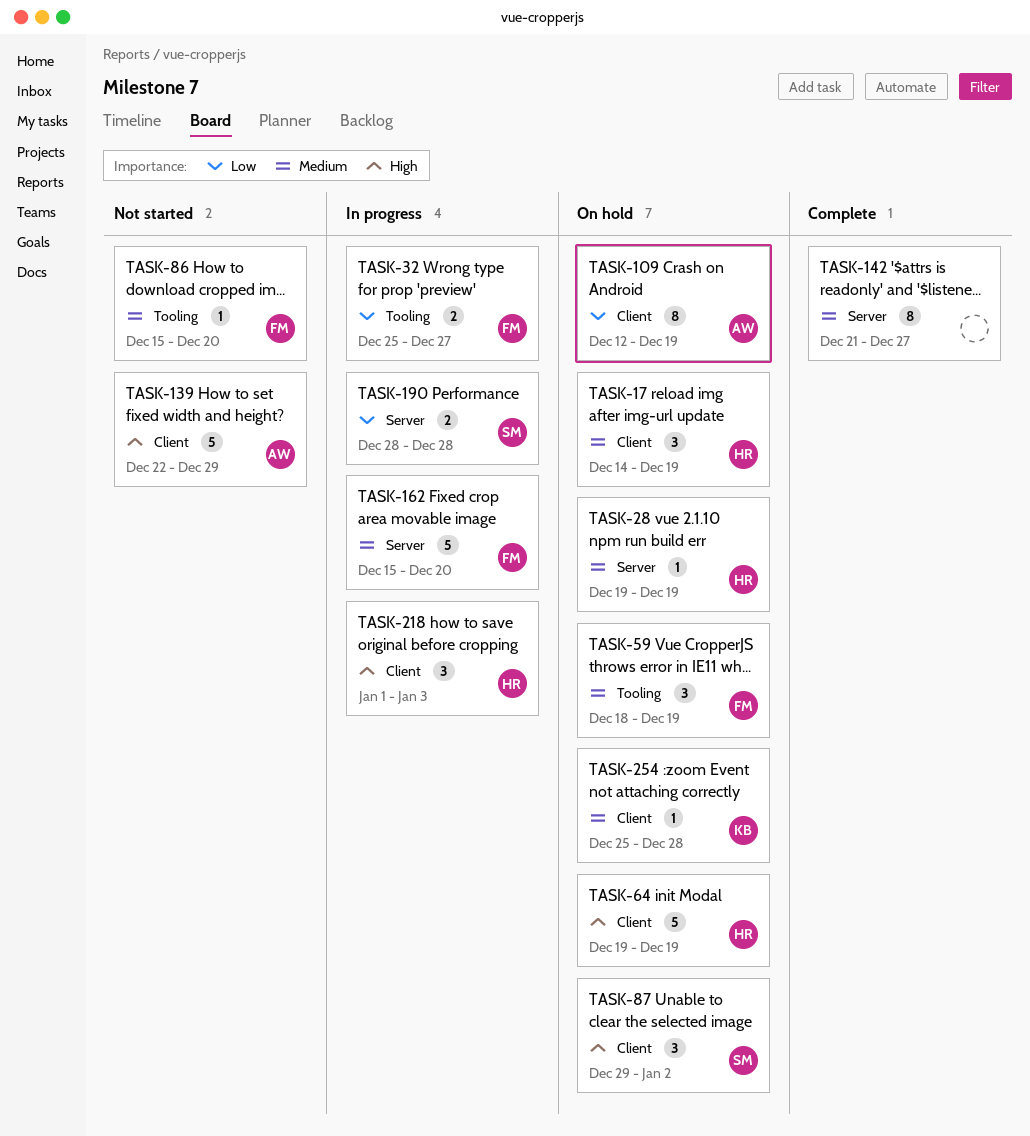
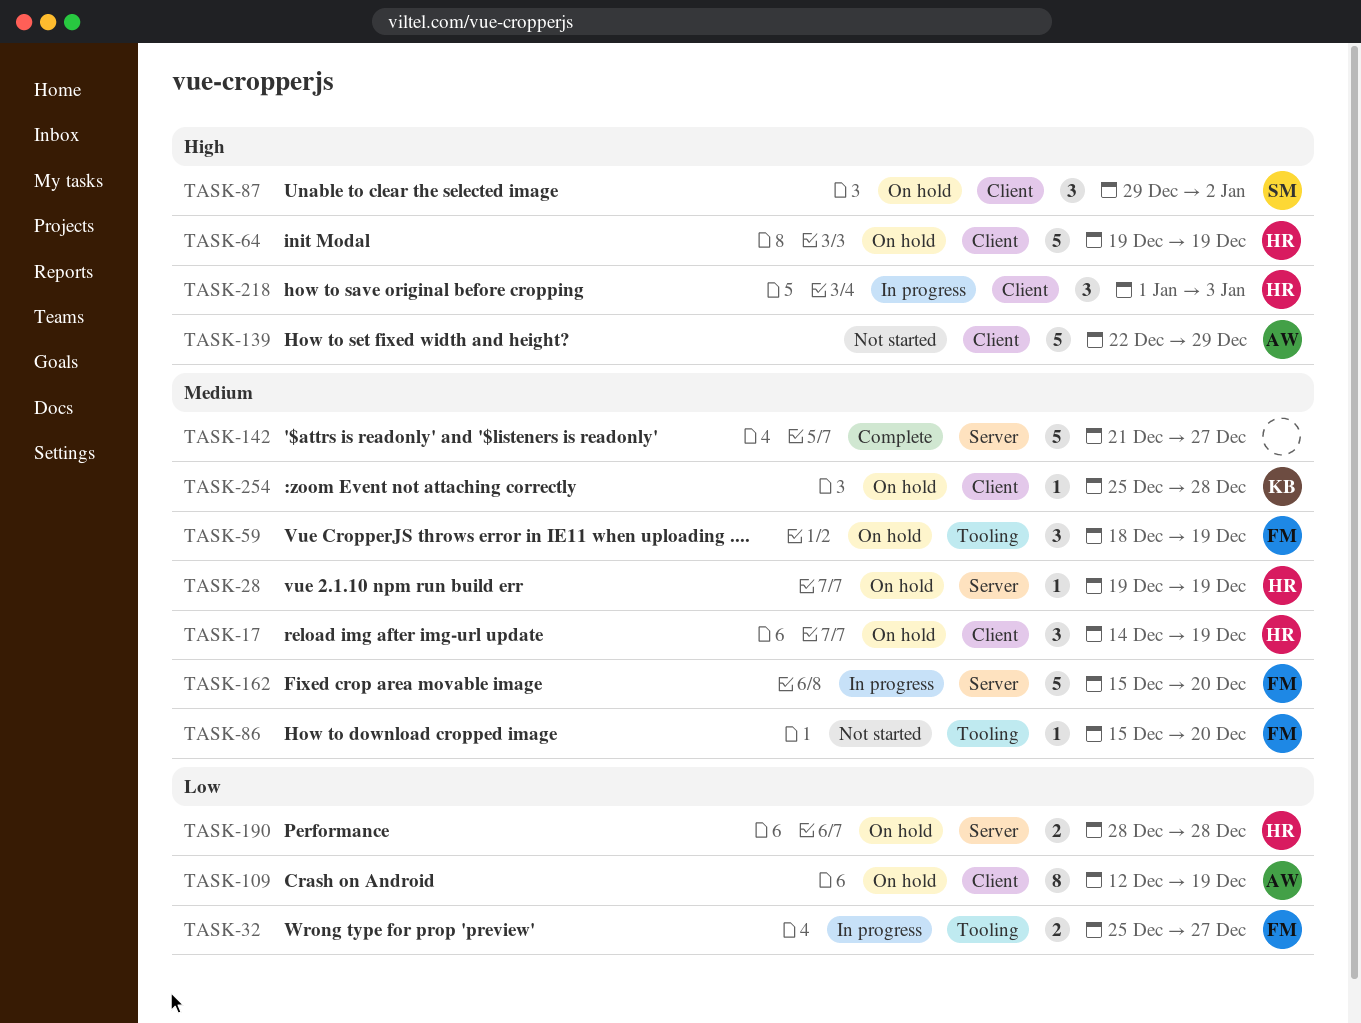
TASK-142, estimate: 8 -> 5
TASK-190, status: In progress -> On hold
TASK-190, owner: SM -> HR

